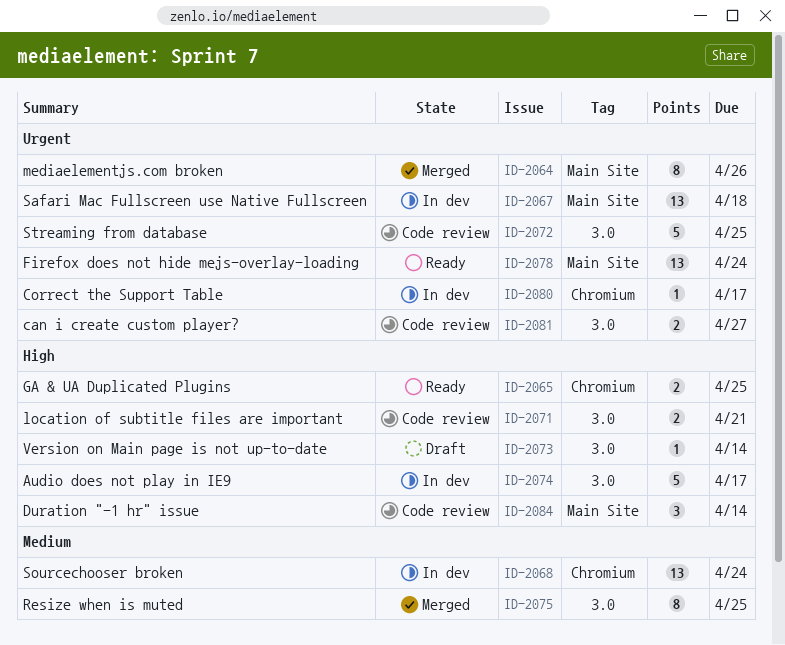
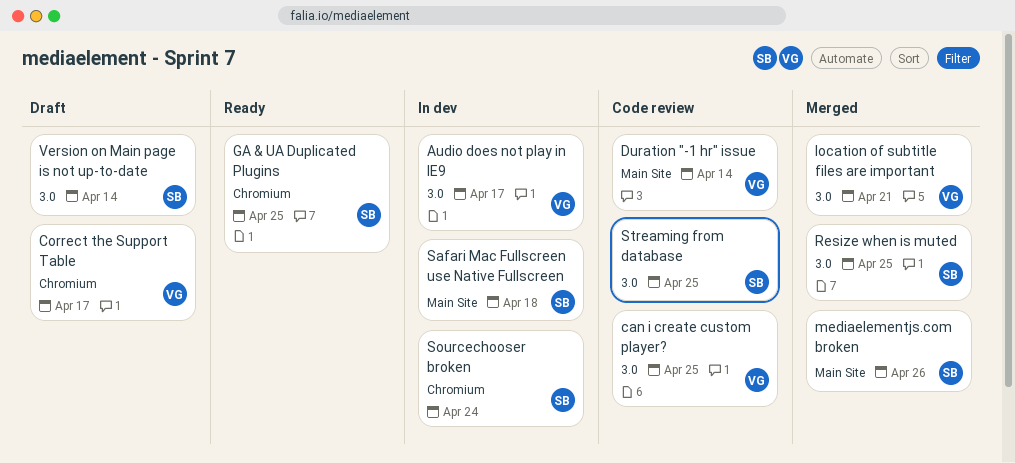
can i create custom player?, due: Apr 27 -> Apr 25
Correct the Support Table, status: In dev -> Draft
Firefox does not hide mejs-overlay-loading: present -> none
location of subtitle files are important, status: Code review -> Merged

